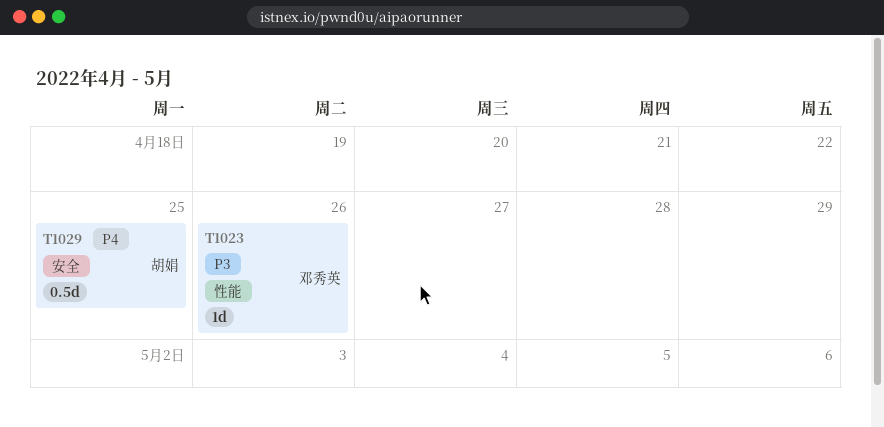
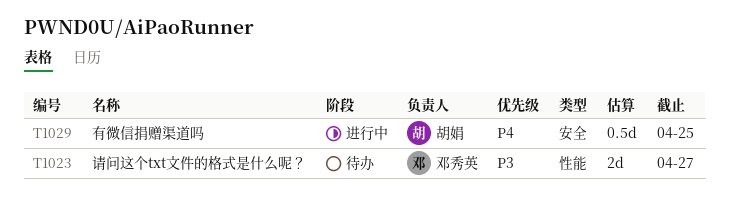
T1023, estimate: 1d -> 2d
T1023, due: Apr 26 -> Apr 27

